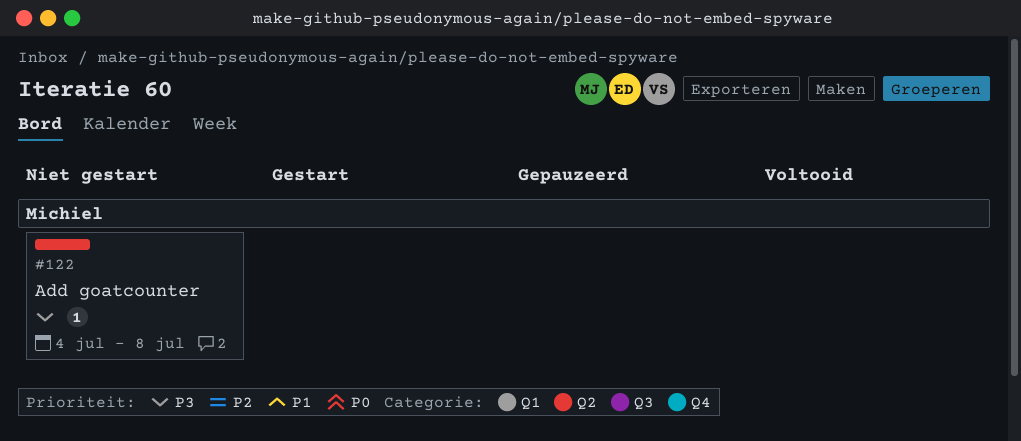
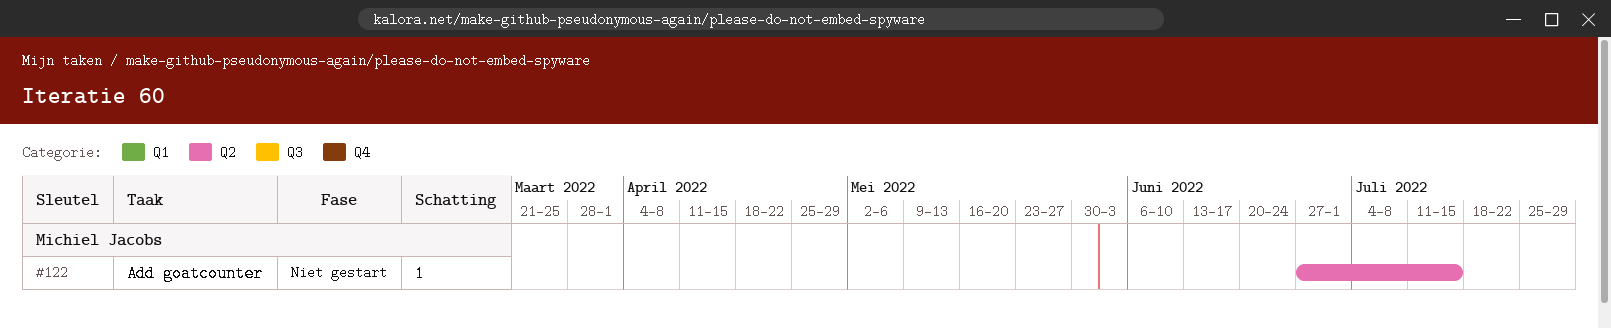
#122, start: Jul 4 -> Jun 27
#122, due: Jul 8 -> Jul 15

